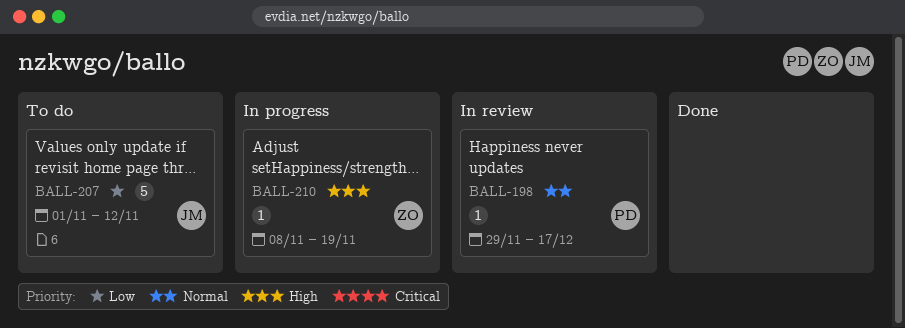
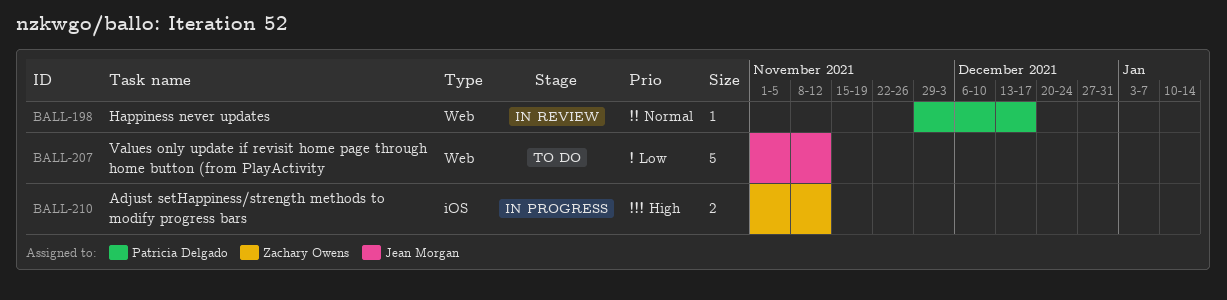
BALL-210, estimate: 1 -> 2
BALL-210, start: Nov 8 -> Nov 1
BALL-210, due: Nov 19 -> Nov 12

